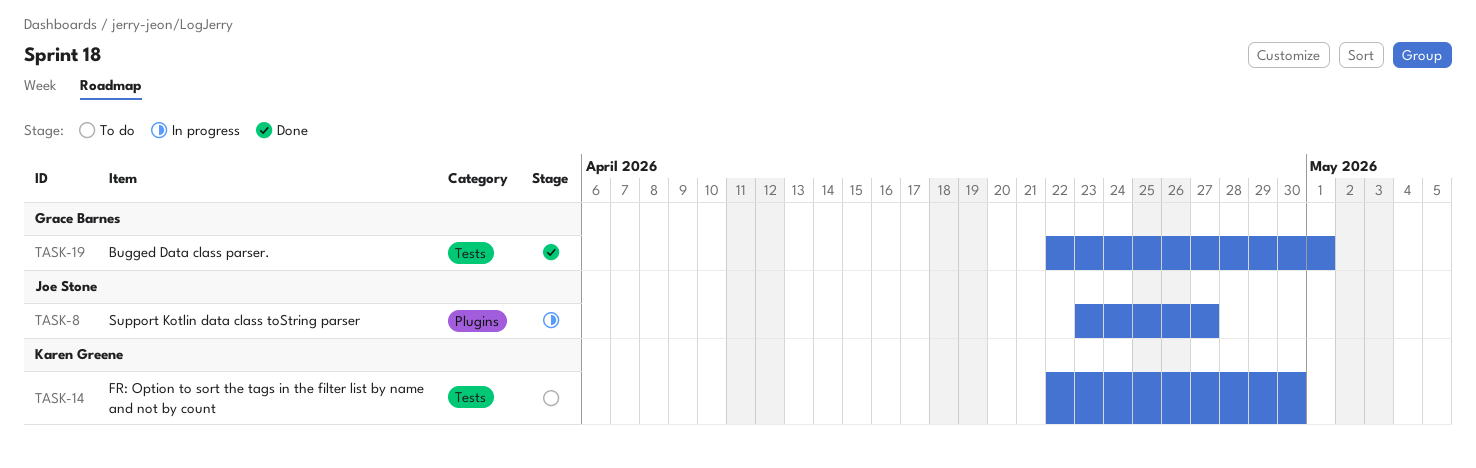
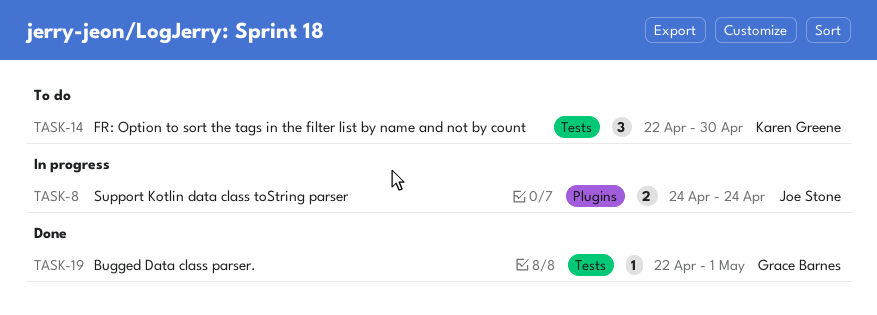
TASK-8, start: Apr 23 -> Apr 24
TASK-8, due: Apr 27 -> Apr 24

